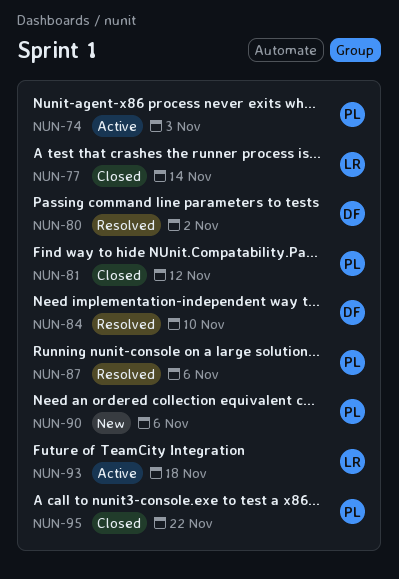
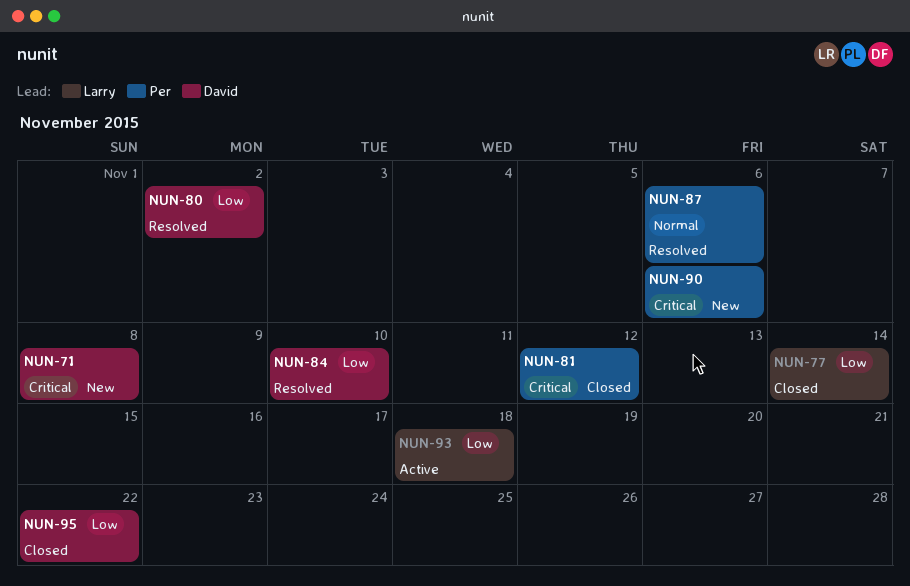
NUN-71: none -> present
NUN-74: present -> none
NUN-95, owner: Per -> David

